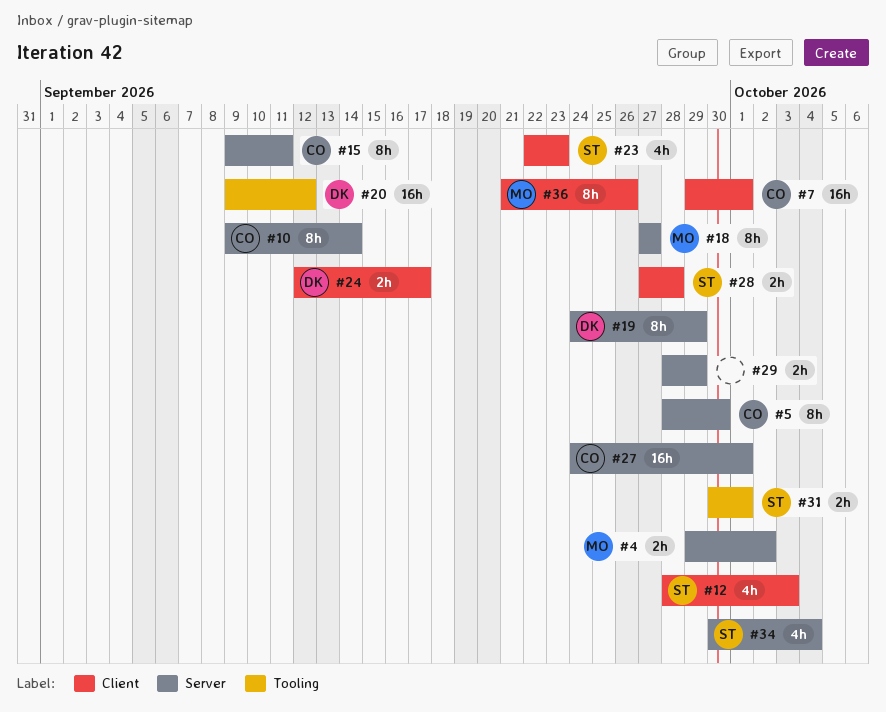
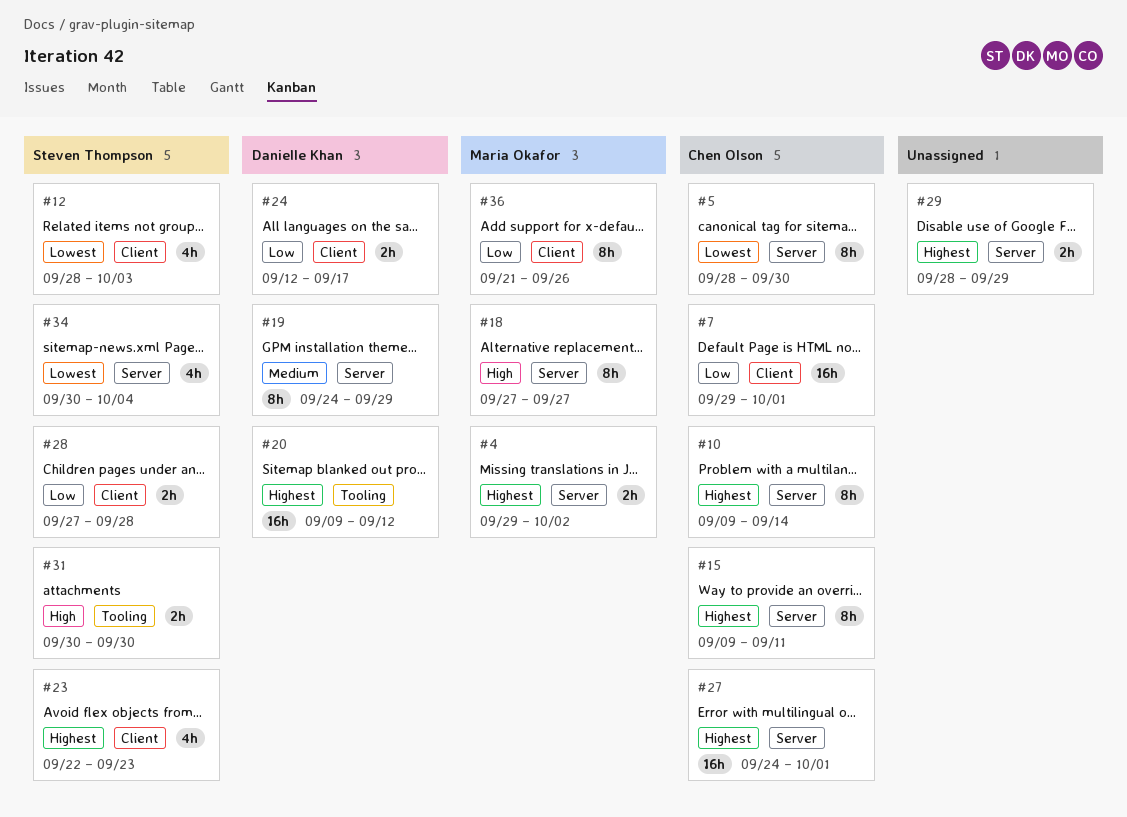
#31, due: Oct 1 -> Sep 30

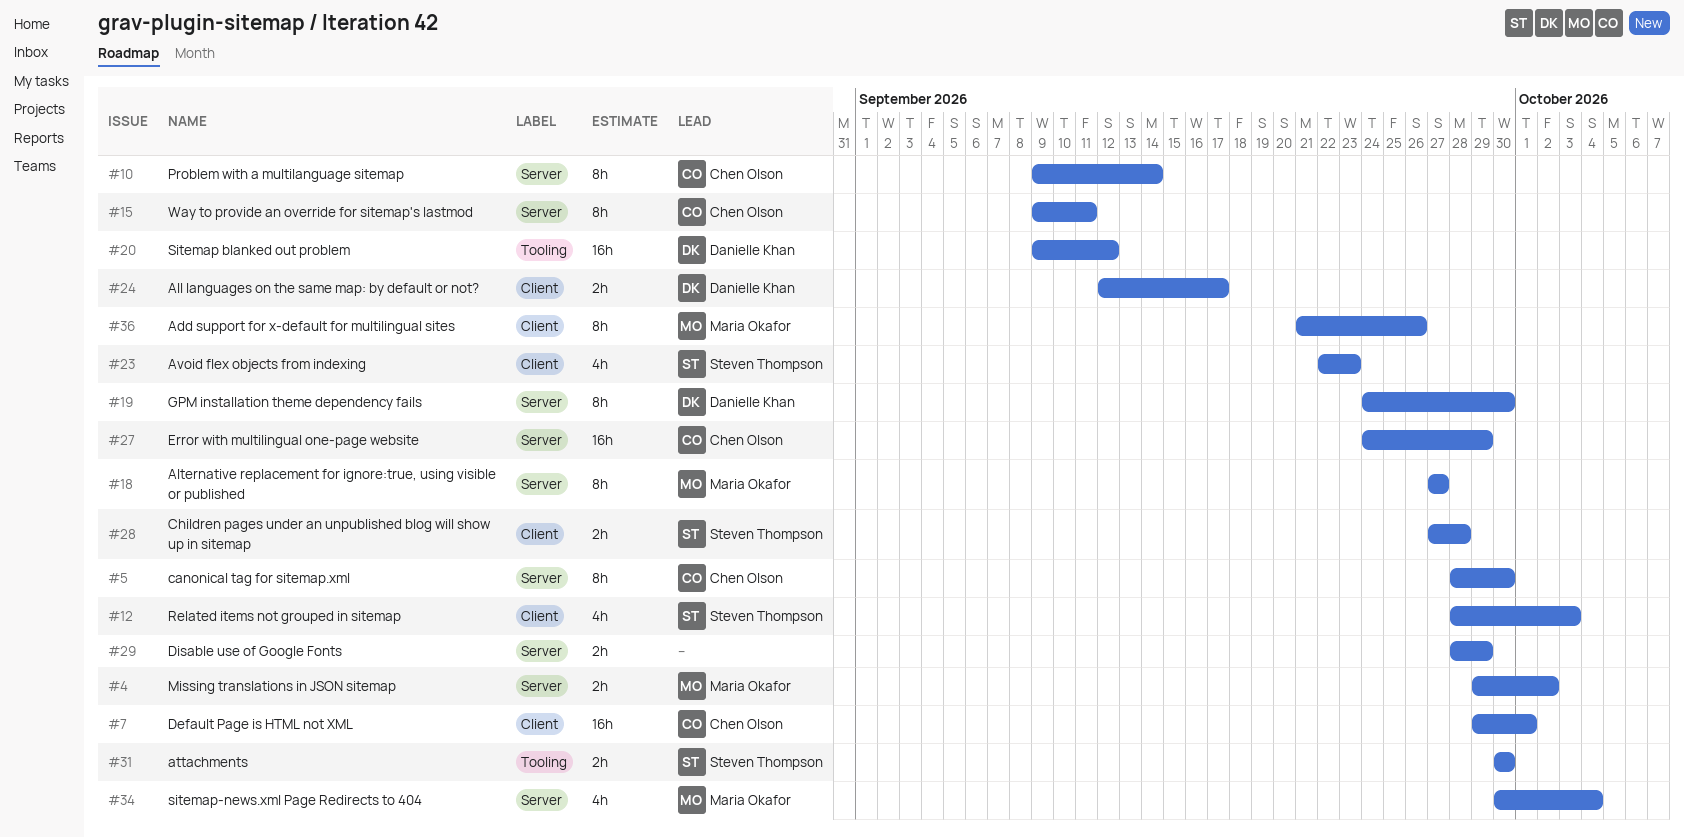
#19, due: Sep 29 -> Sep 30
#27, due: Oct 1 -> Sep 29
#34, owner: Steven Thompson -> Maria Okafor

